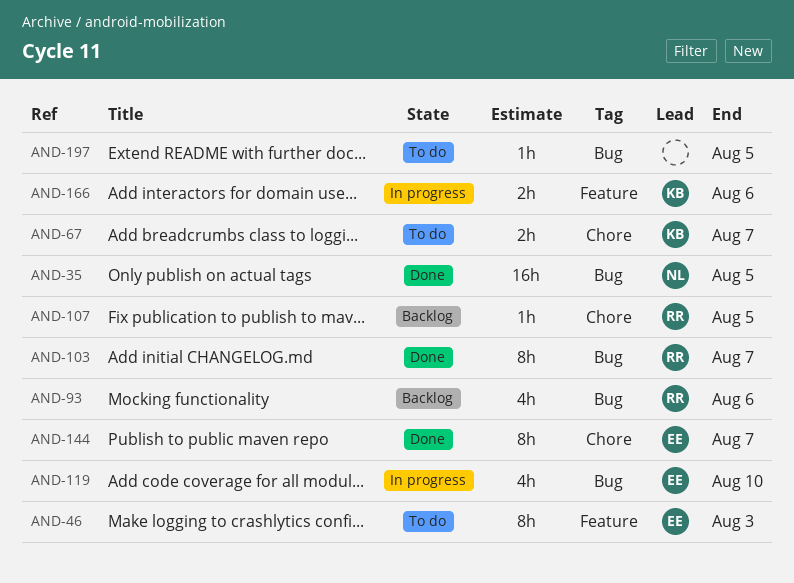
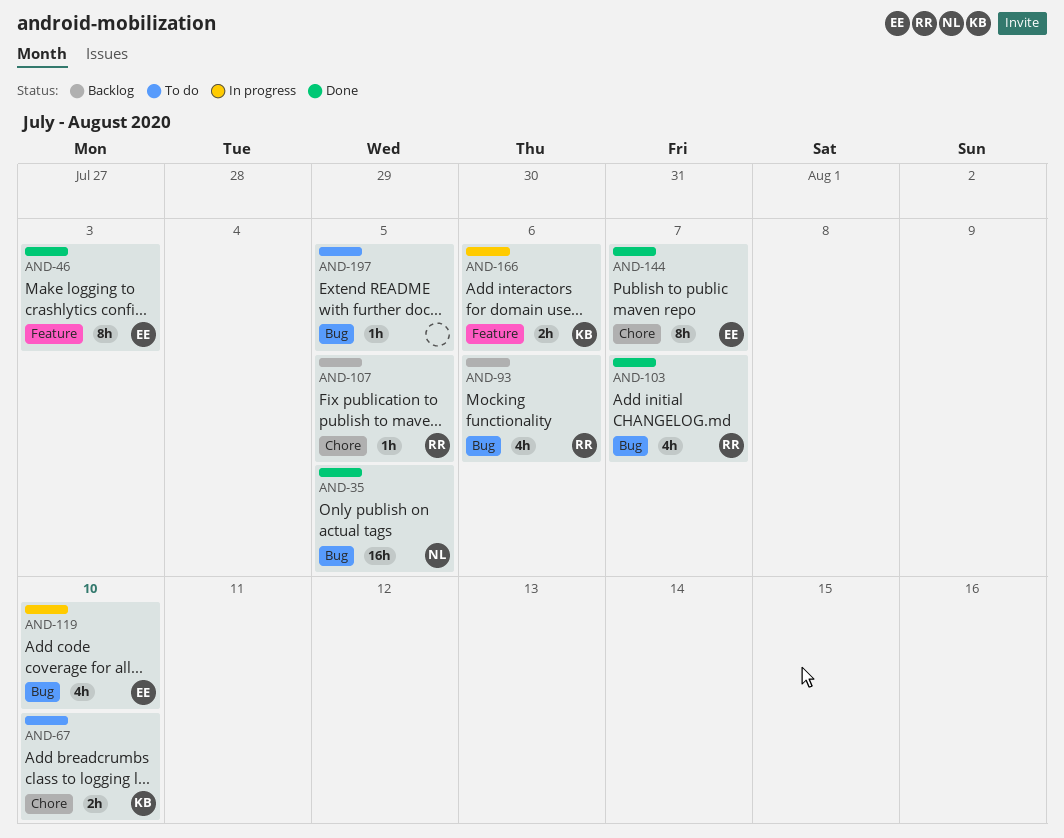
AND-46, status: To do -> Done
AND-67, due: Aug 7 -> Aug 10
AND-103, estimate: 8h -> 4h

